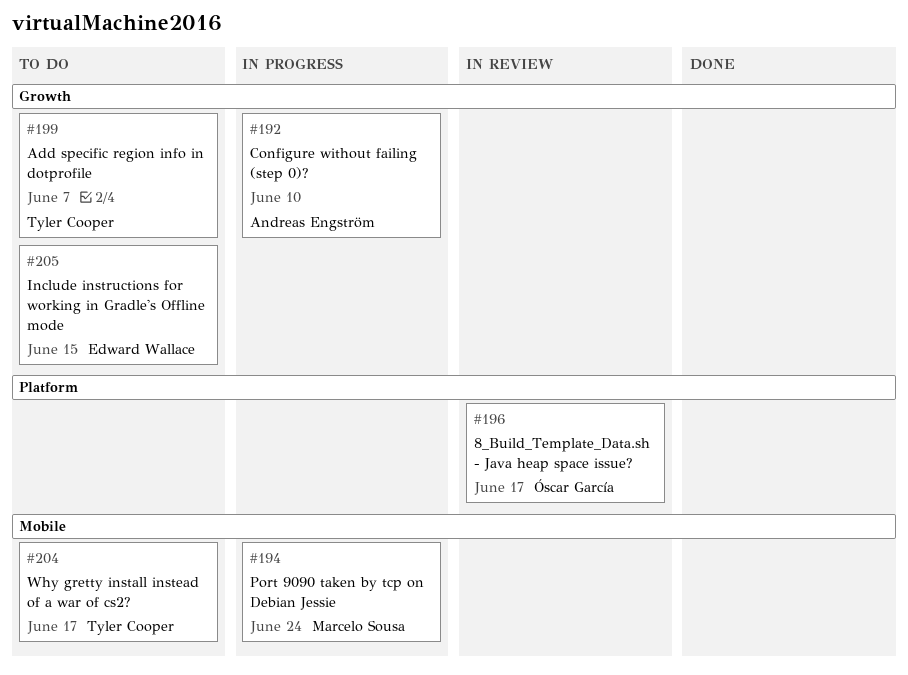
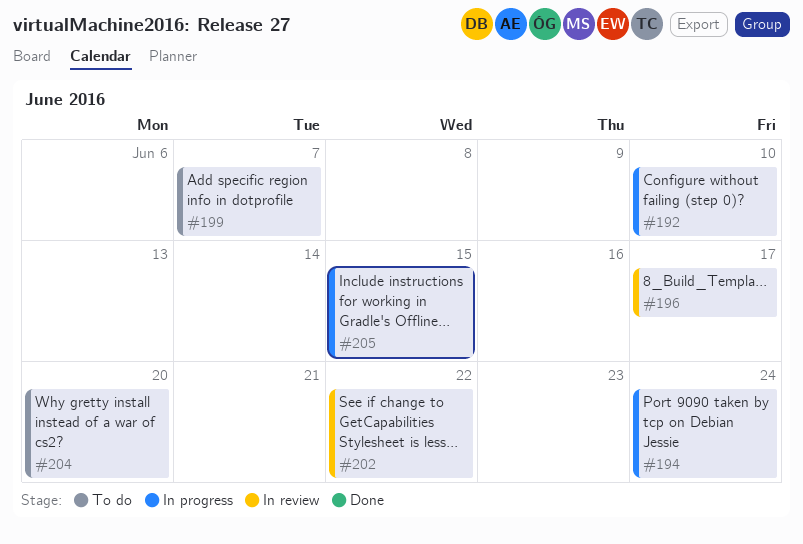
#202: none -> present
#204, due: Jun 17 -> Jun 20
#205, status: To do -> In progress

